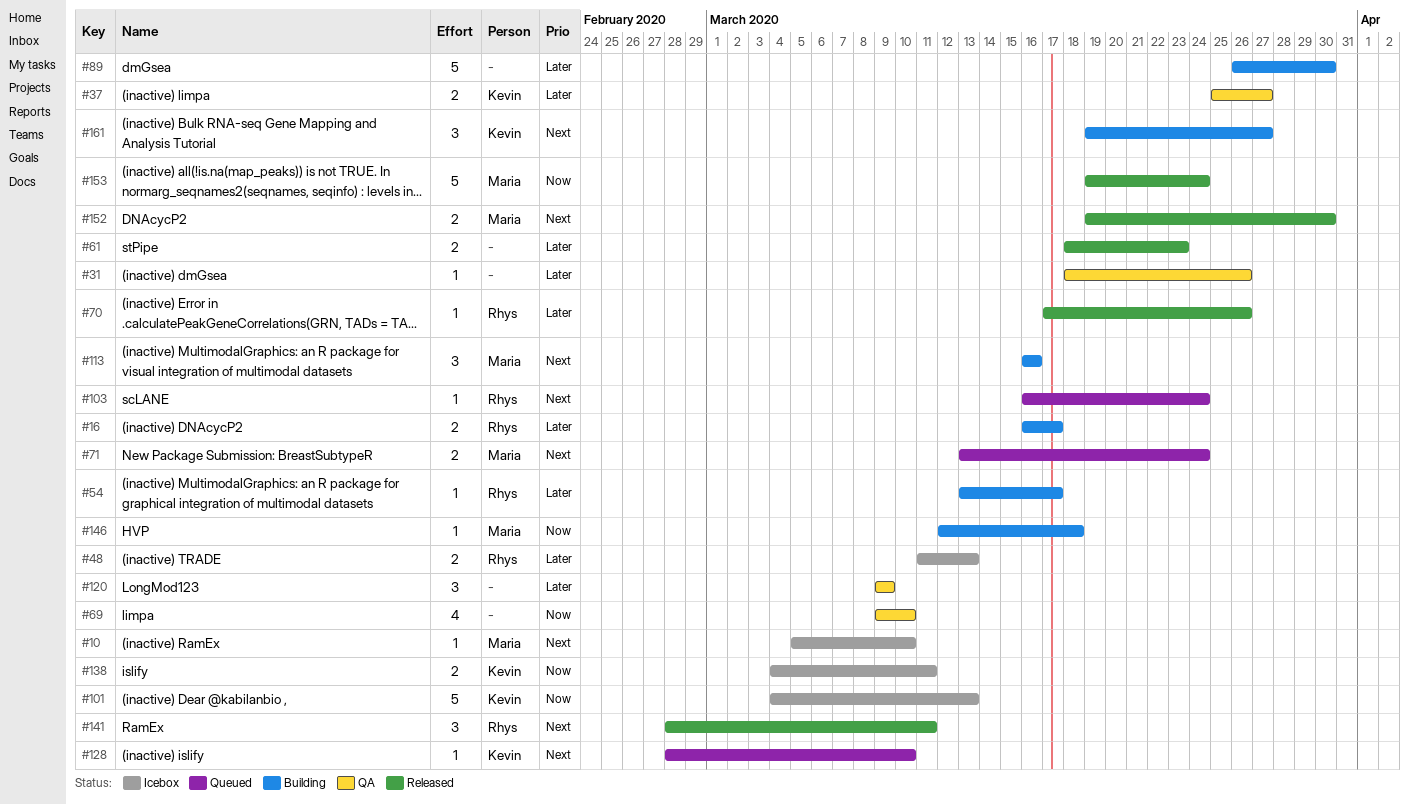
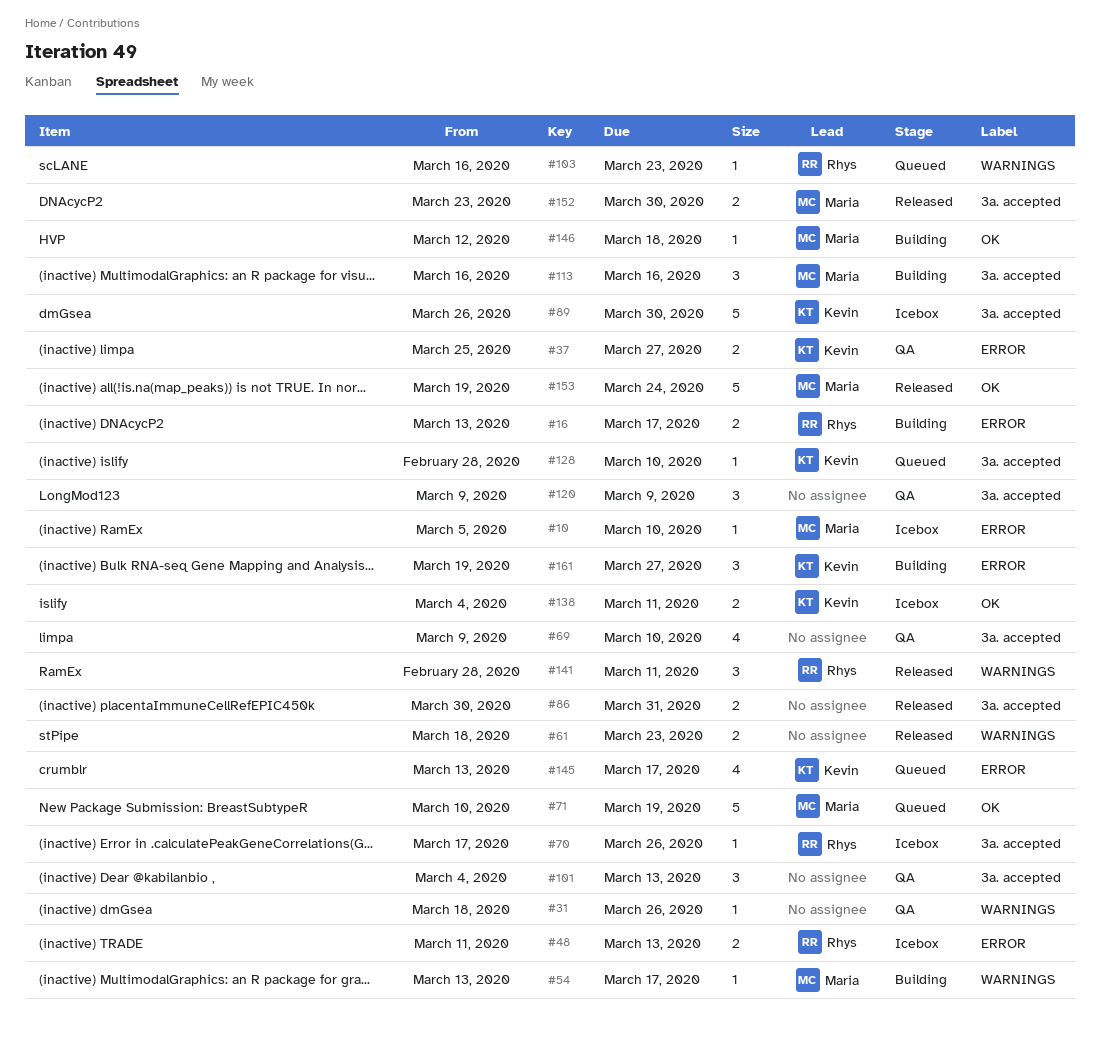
#16, start: Mar 16 -> Mar 13
#54, owner: Rhys -> Maria
#70, status: Released -> Icebox
#71, estimate: 2 -> 5
#71, start: Mar 13 -> Mar 10
#71, due: Mar 24 -> Mar 19
#86: none -> present
#89, status: Building -> Icebox
#89, owner: none -> Kevin
#101, status: Icebox -> QA
#101, owner: Kevin -> none
#101, estimate: 5 -> 3
#103, due: Mar 24 -> Mar 23
#145: none -> present
#152, start: Mar 19 -> Mar 23

